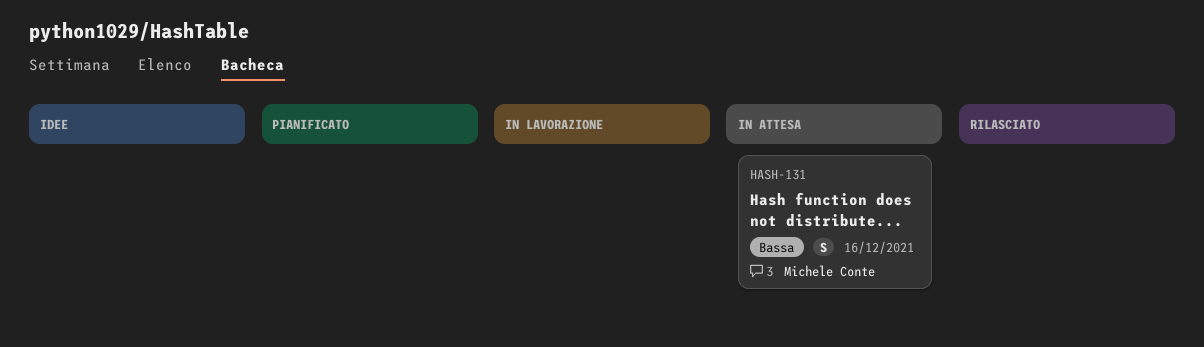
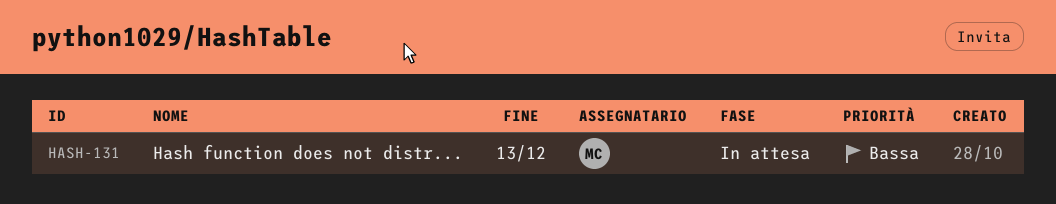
HASH-131, due: Dec 16 -> Dec 13

